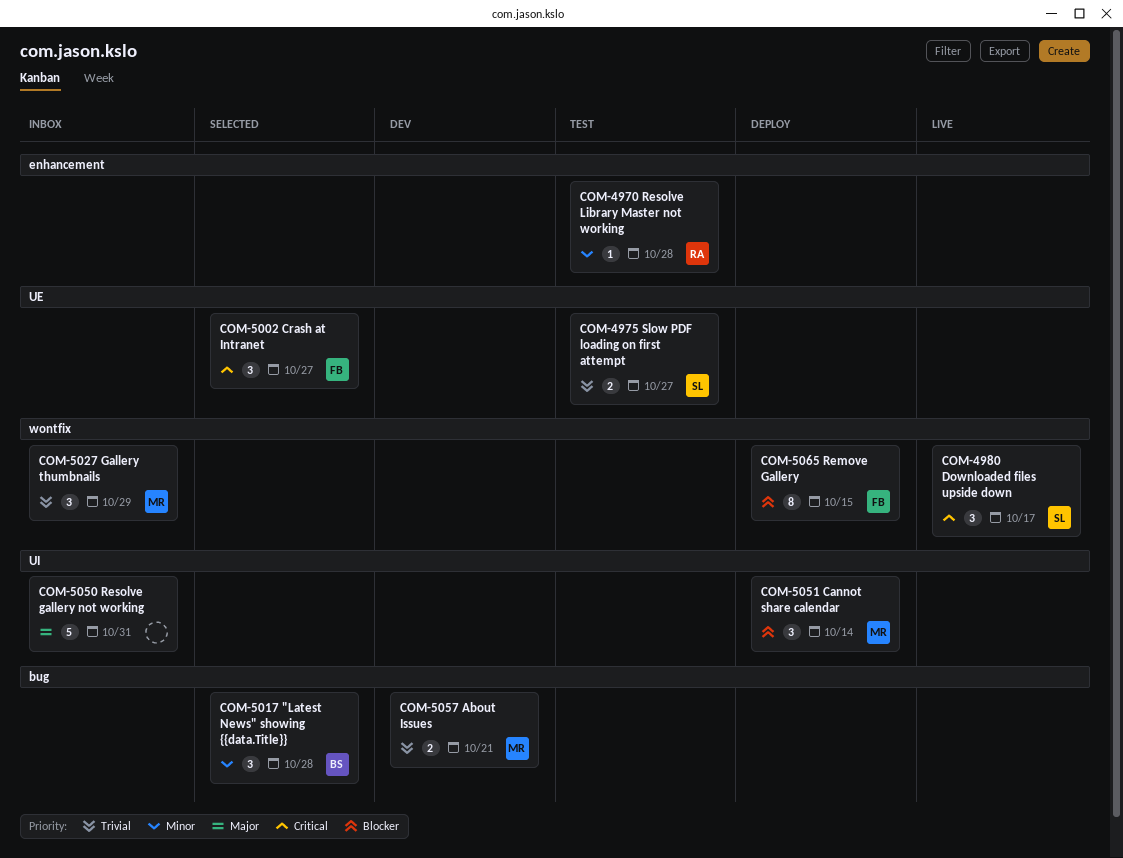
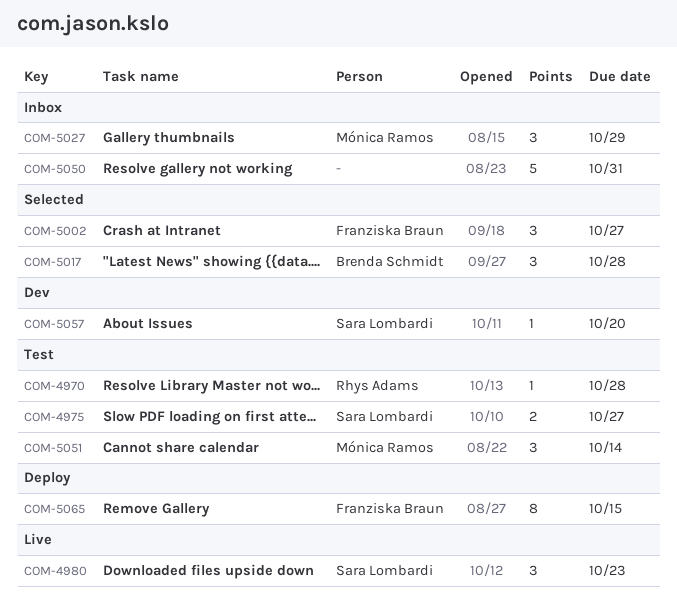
COM-4980, due: Oct 17 -> Oct 23
COM-5051, status: Deploy -> Test
COM-5057, owner: Mónica Ramos -> Sara Lombardi
COM-5057, estimate: 2 -> 1
COM-5057, due: Oct 21 -> Oct 20

